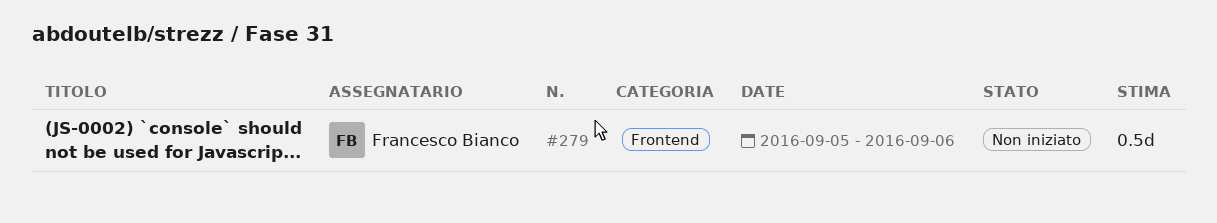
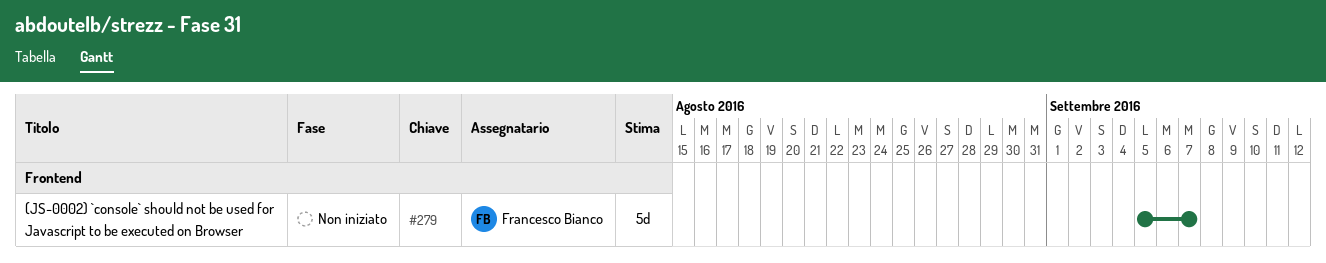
#279, estimate: 0.5d -> 5d
#279, due: Sep 6 -> Sep 7

